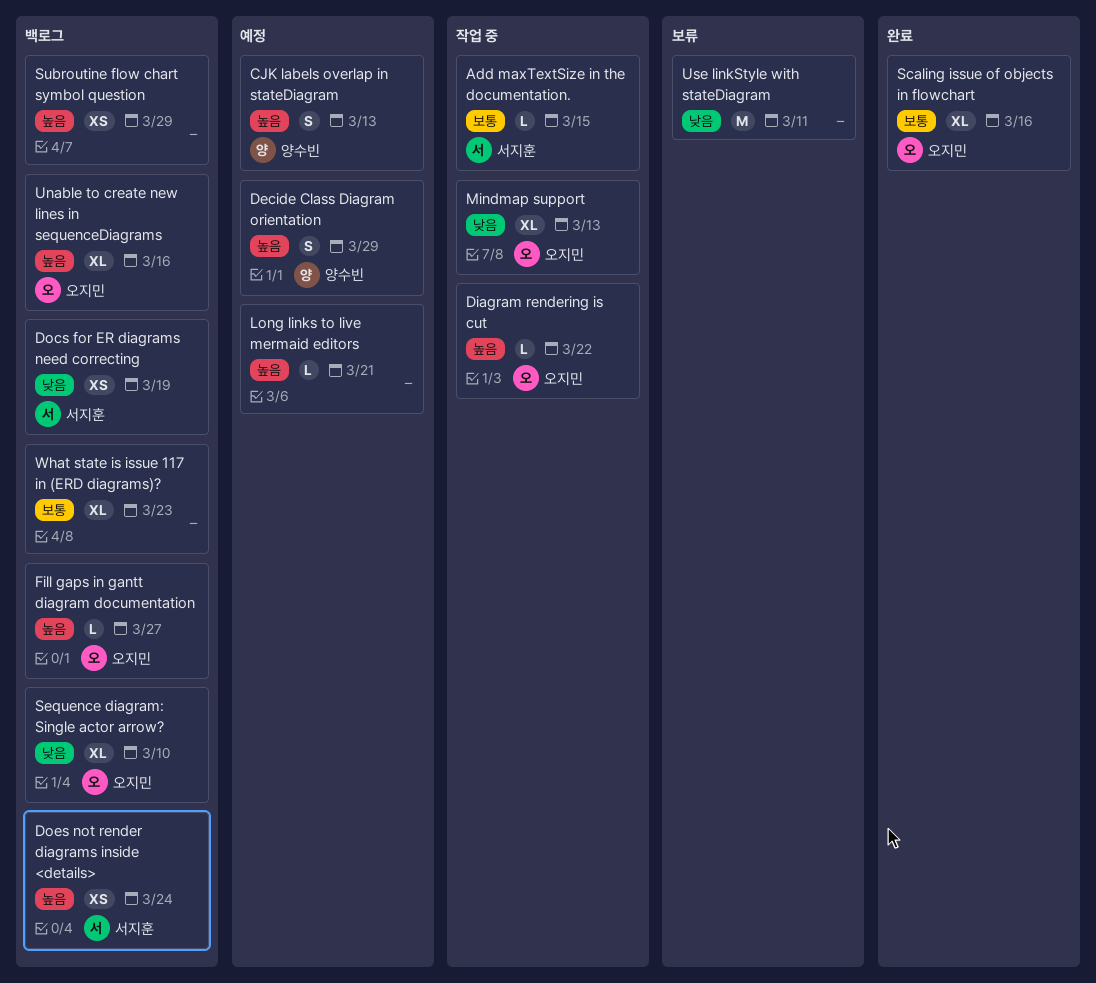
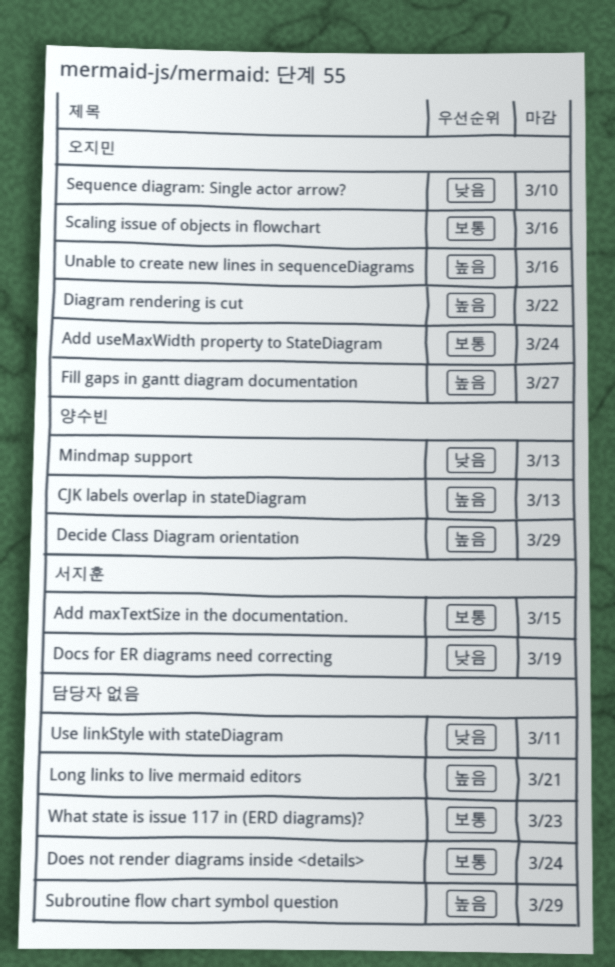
Add useMaxWidth property to StateDiagram: none -> present
Does not render diagrams inside <details>, owner: 서지훈 -> none
Does not render diagrams inside <details>, priority: 높음 -> 보통
Mindmap support, owner: 오지민 -> 양수빈

